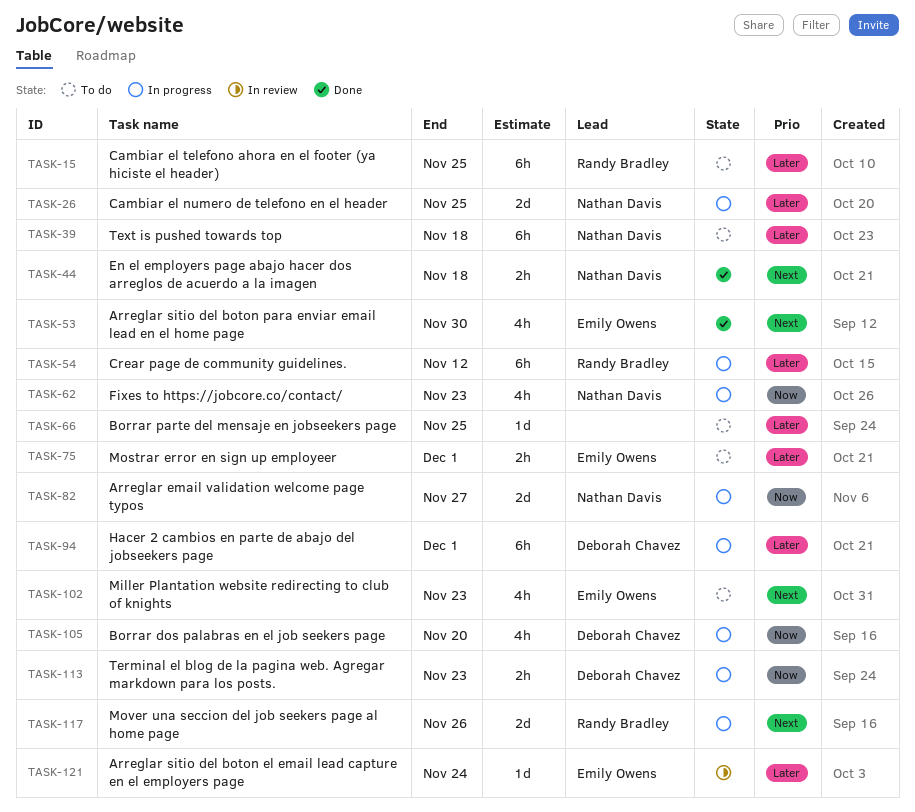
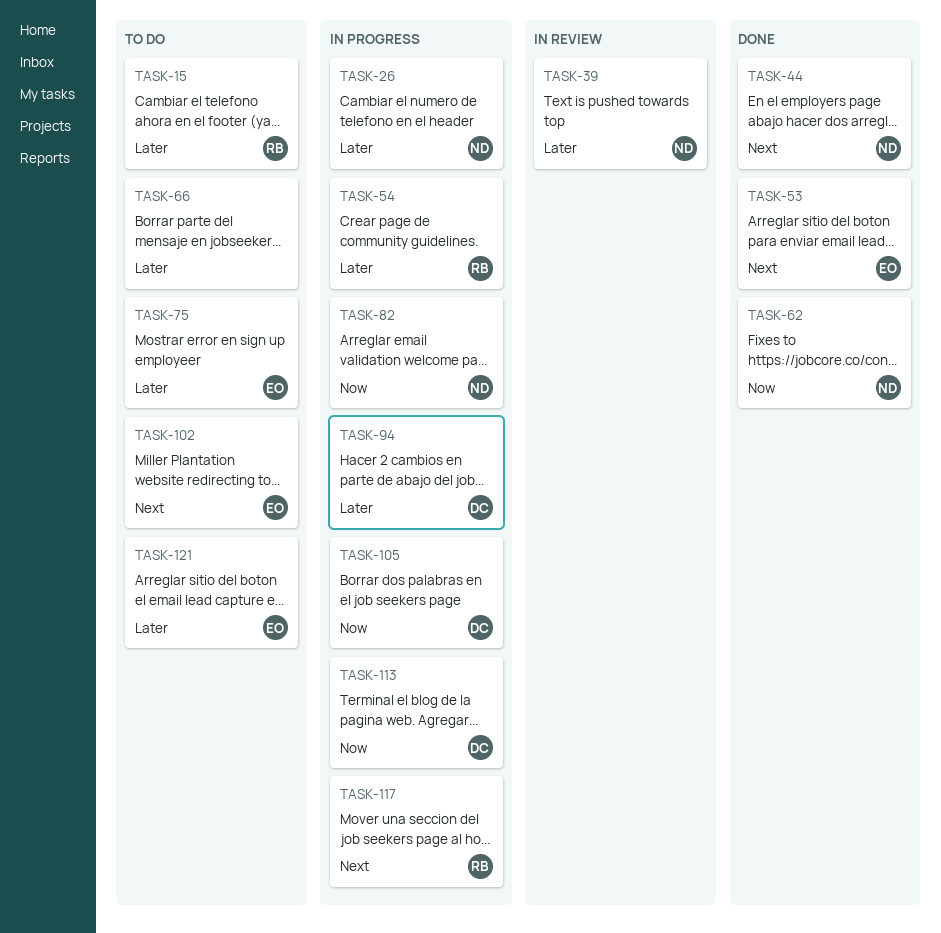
TASK-39, status: To do -> In review
TASK-62, status: In progress -> Done
TASK-121, status: In review -> To do

